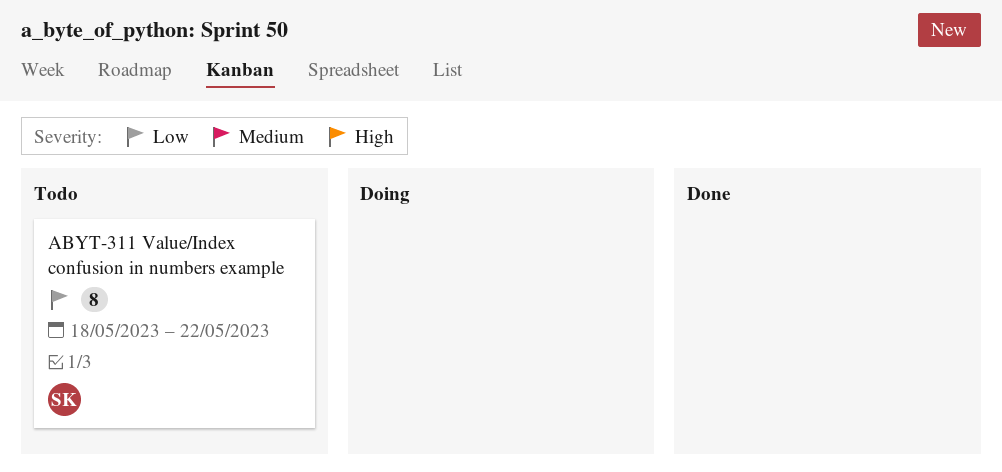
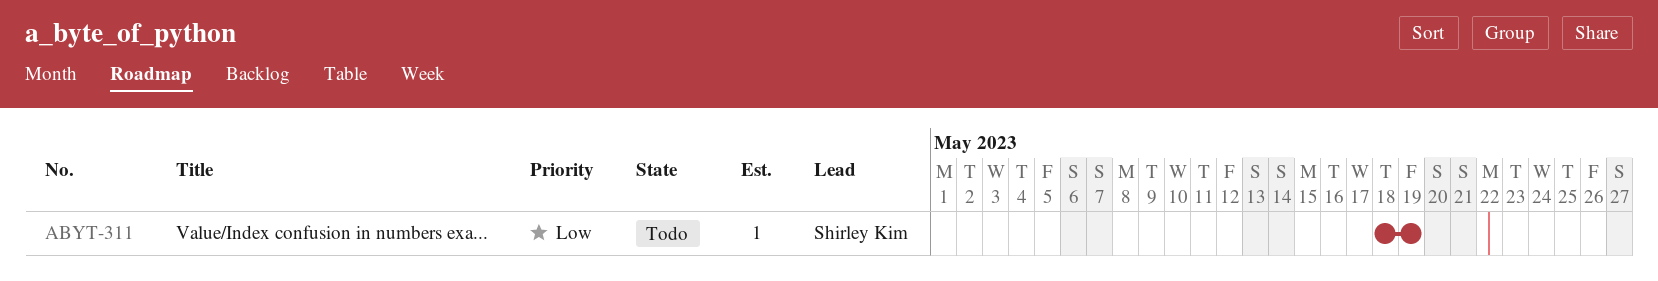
ABYT-311, estimate: 8 -> 1
ABYT-311, due: May 22 -> May 19

